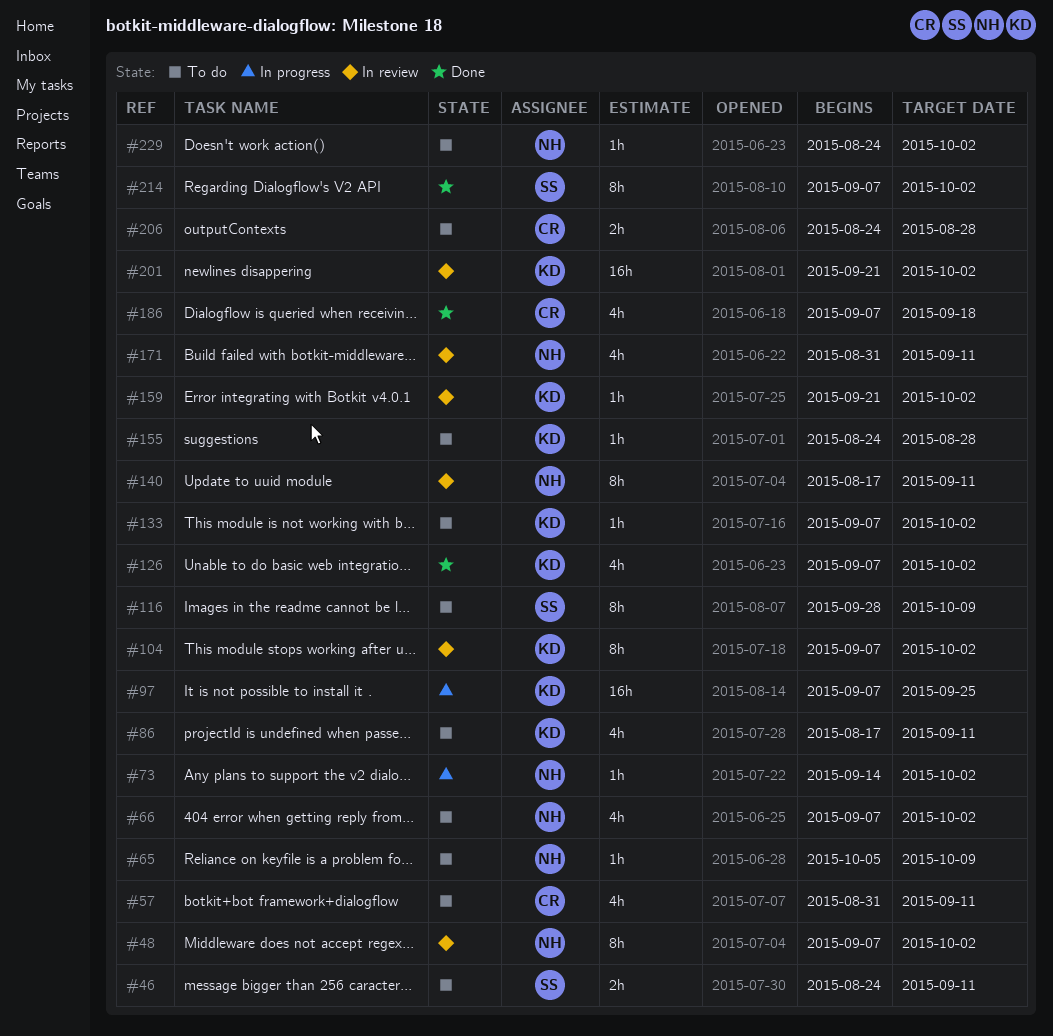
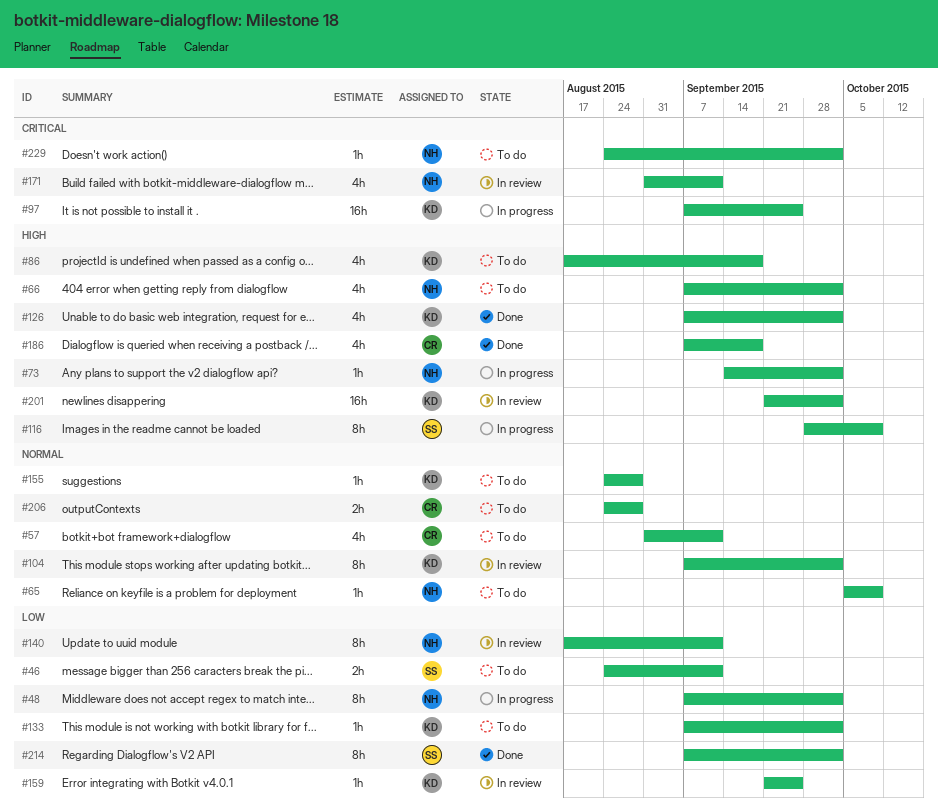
#48, status: In review -> In progress
#86, due: Sep 11 -> Sep 18
#116, status: To do -> In progress
#159, due: Oct 2 -> Sep 25

